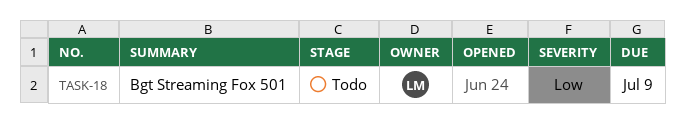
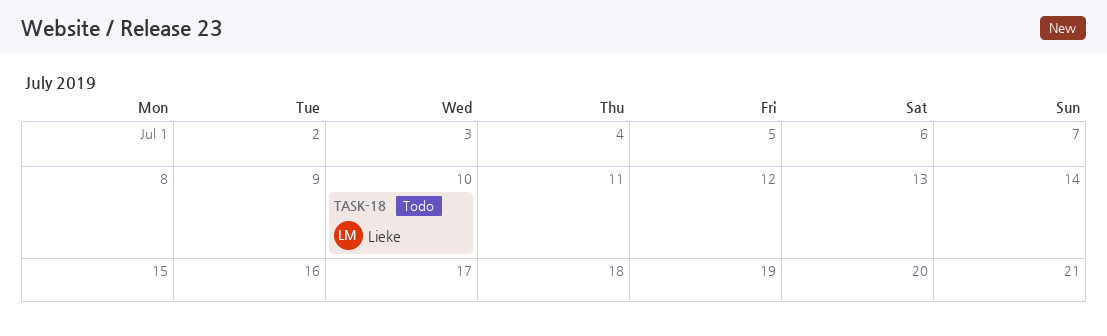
TASK-18, due: Jul 9 -> Jul 10

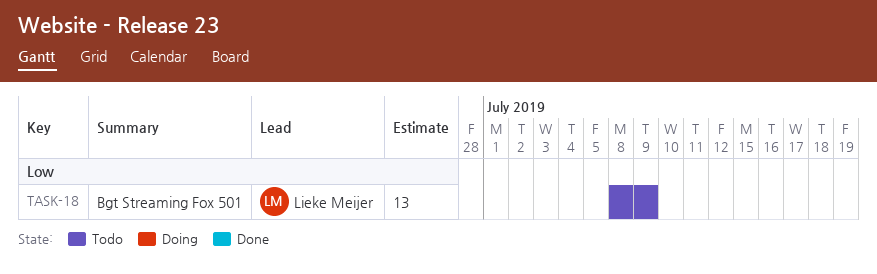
TASK-18, due: Jul 10 -> Jul 9

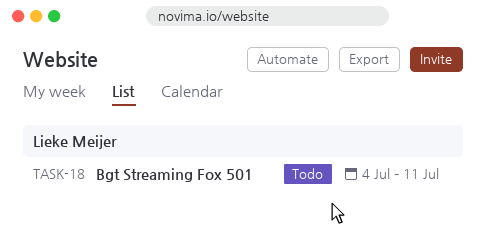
TASK-18, start: Jul 8 -> Jul 4
TASK-18, due: Jul 9 -> Jul 11

